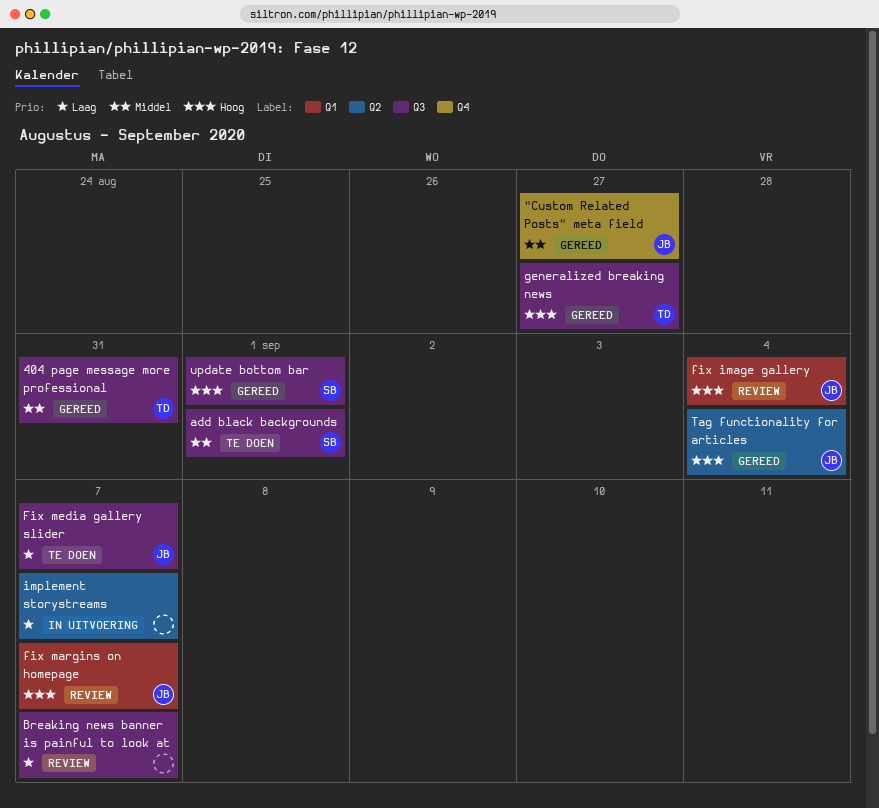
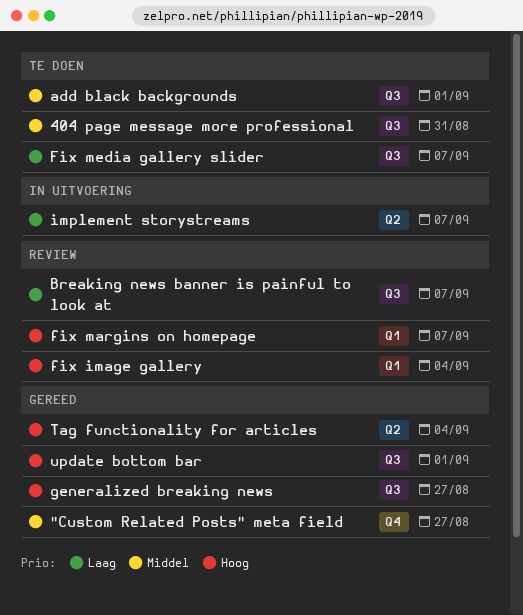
404 page message more professional, status: Gereed -> Te doen

